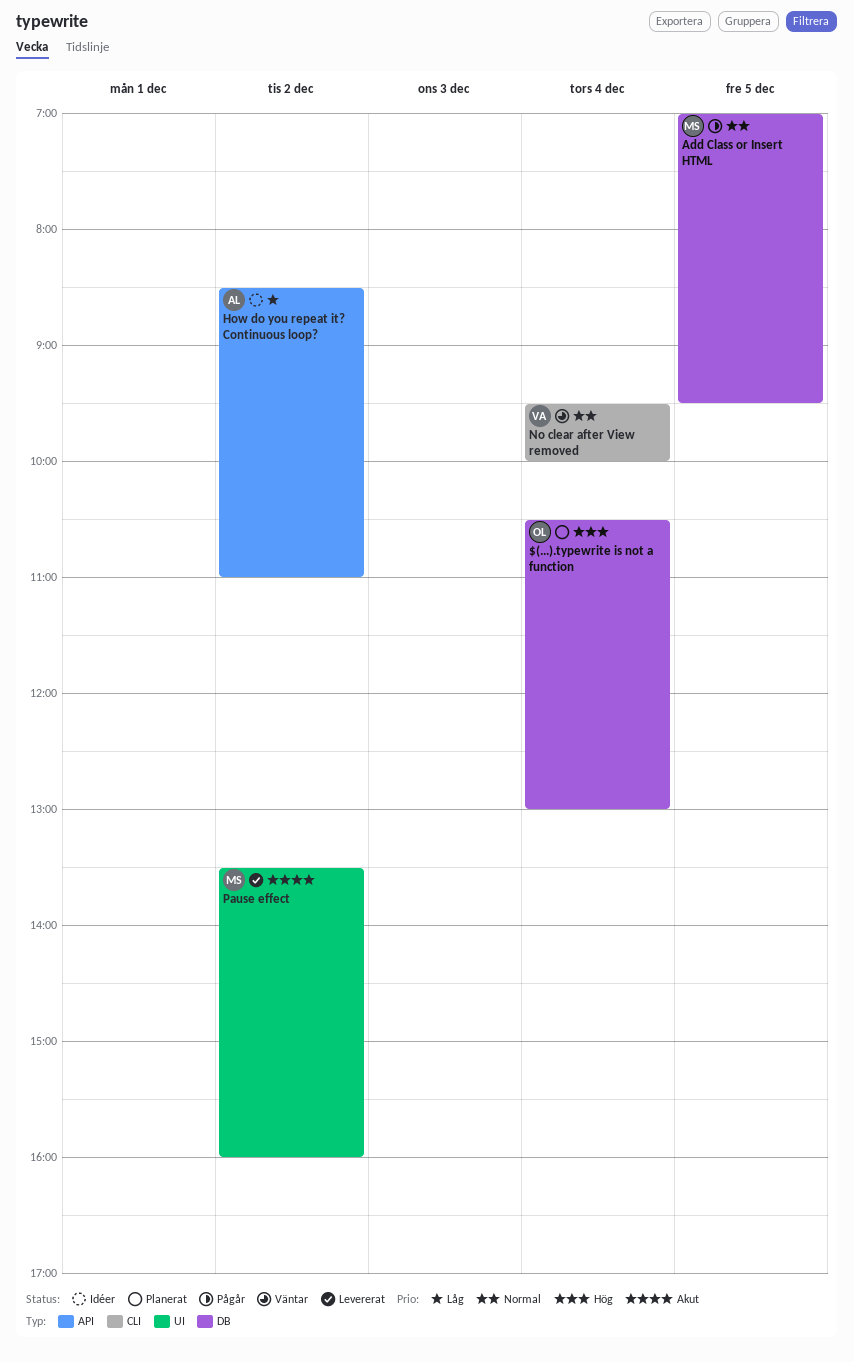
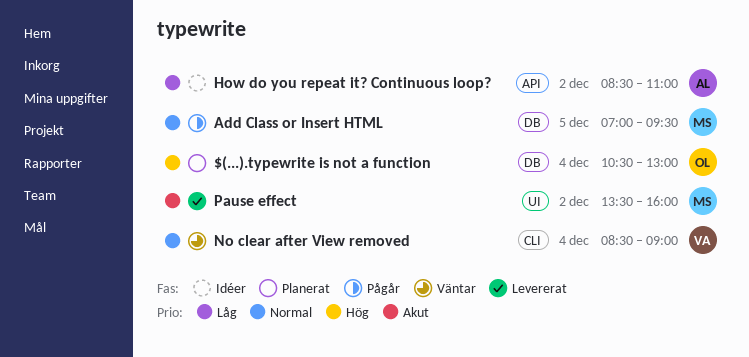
No clear after View removed, begins: 09:30 -> 08:30
No clear after View removed, ends: 10:00 -> 09:00

